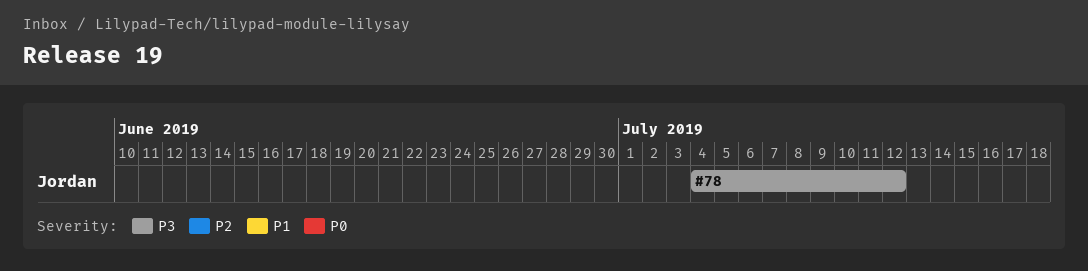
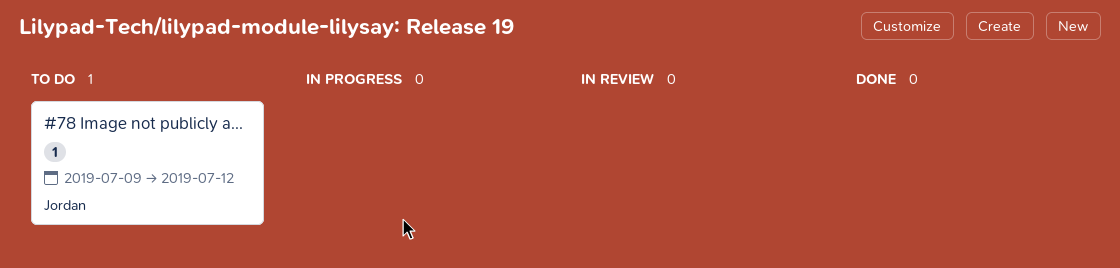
#78, start: Jul 4 -> Jul 9

